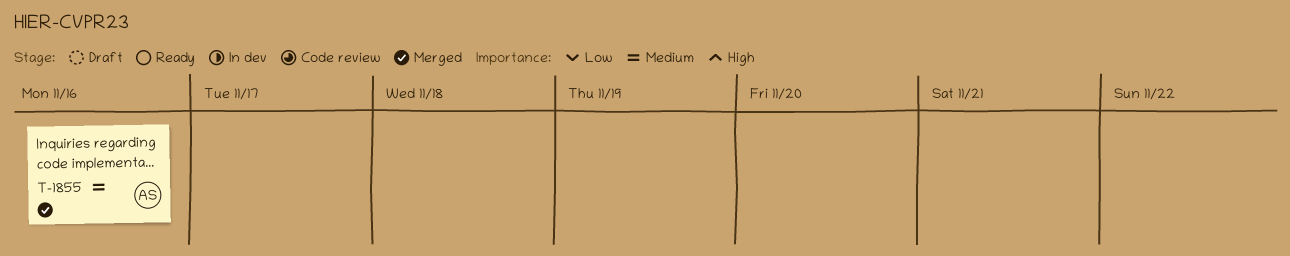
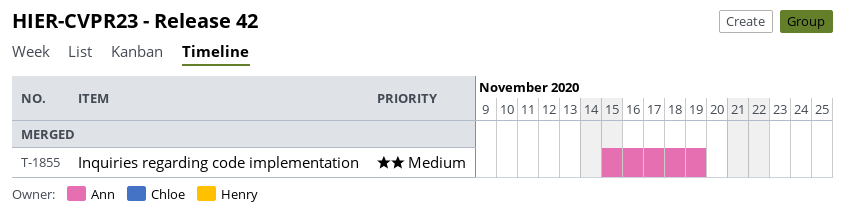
T-1855, due: Nov 16 -> Nov 19

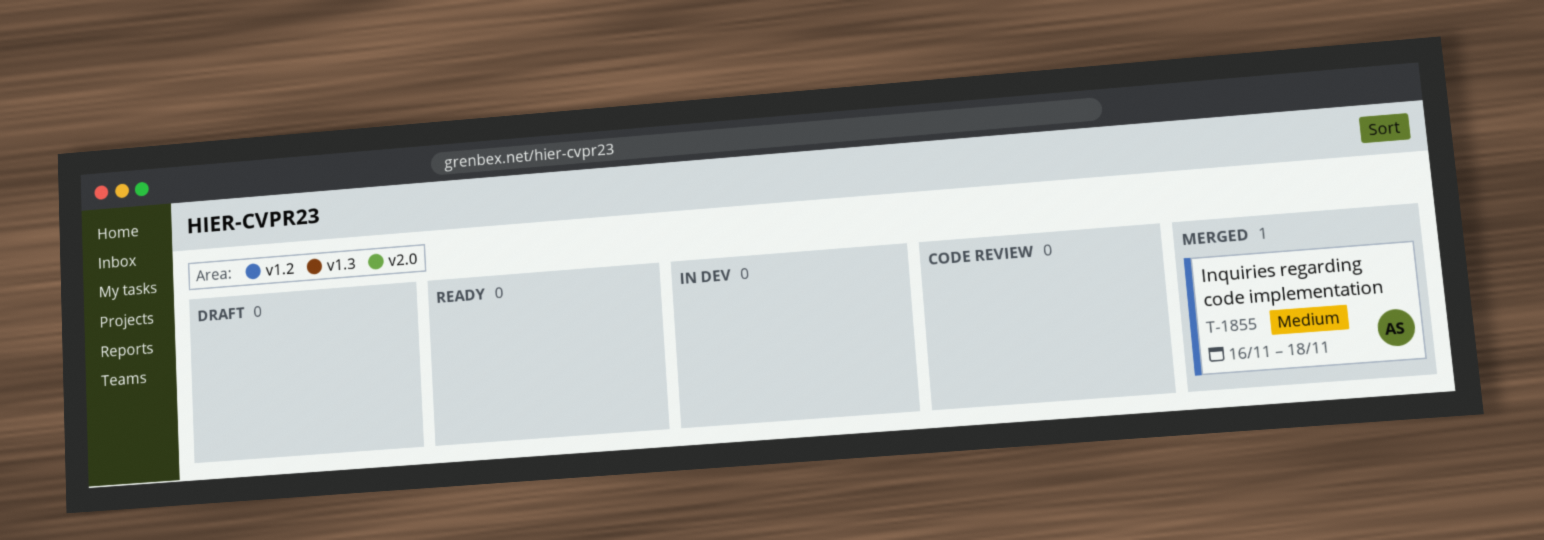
T-1855, start: Nov 15 -> Nov 16
T-1855, due: Nov 19 -> Nov 18

